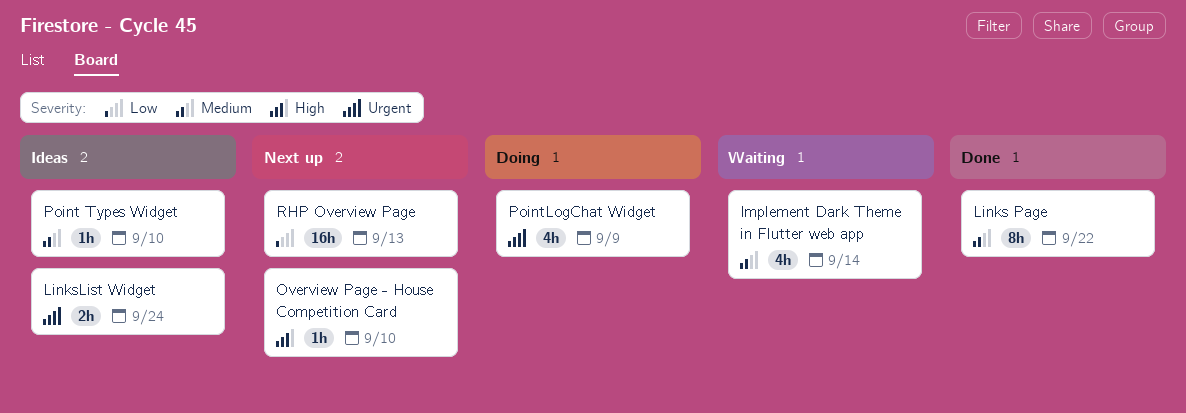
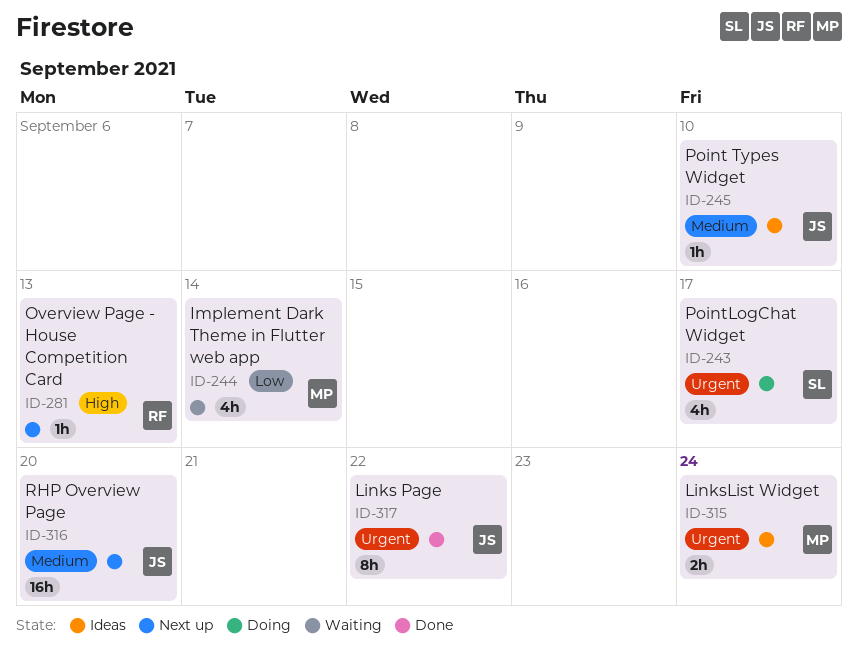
Implement Dark Theme in Flutter web app, priority: Medium -> Low
Links Page, priority: Medium -> Urgent
Overview Page - House Competition Card, due: Sep 10 -> Sep 13
PointLogChat Widget, due: Sep 9 -> Sep 17
RHP Overview Page, priority: Low -> Medium
RHP Overview Page, due: Sep 13 -> Sep 20

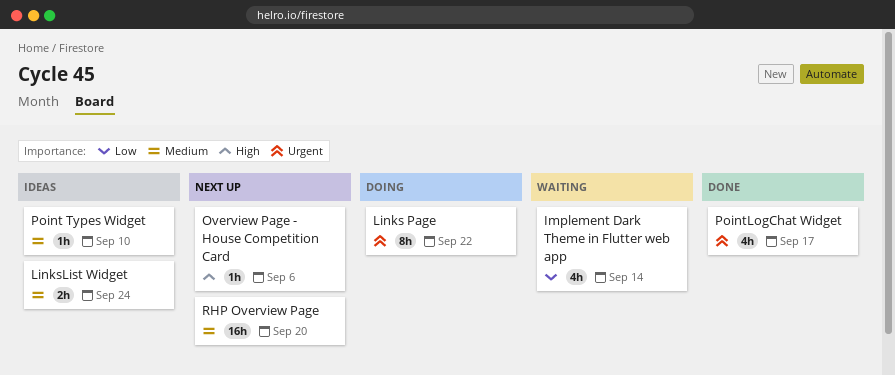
Links Page, status: Done -> Doing
LinksList Widget, priority: Urgent -> Medium
Overview Page - House Competition Card, due: Sep 13 -> Sep 6
PointLogChat Widget, status: Doing -> Done

